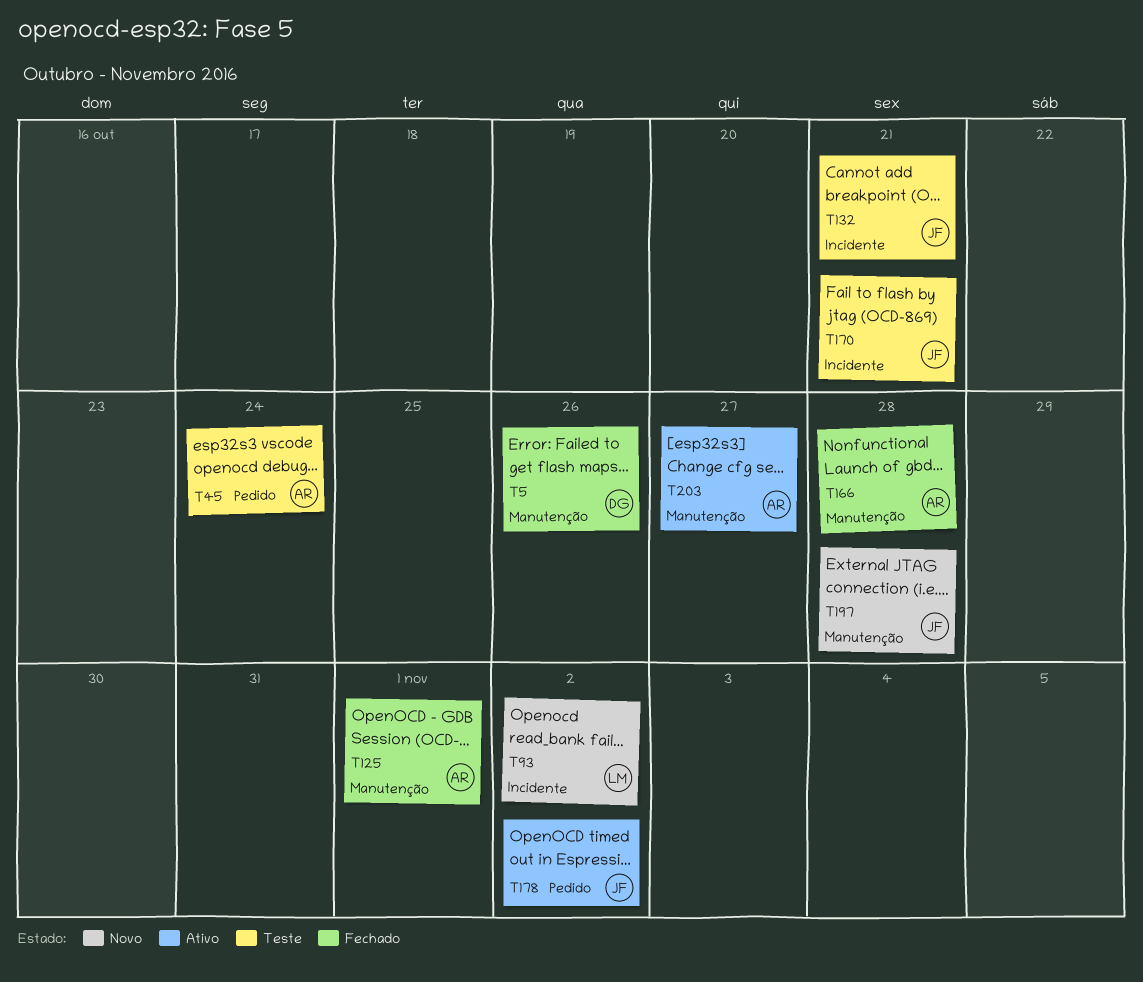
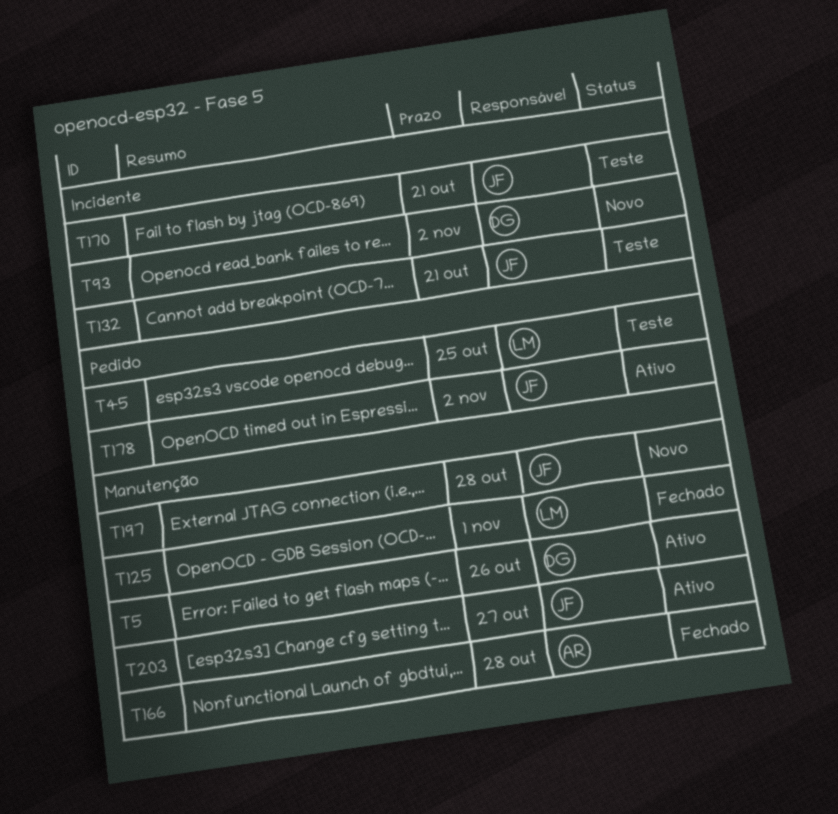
T5, status: Fechado -> Ativo
T45, owner: AR -> LM
T45, due: Oct 24 -> Oct 25
T93, owner: LM -> DG
T125, owner: AR -> LM
T203, owner: AR -> JF

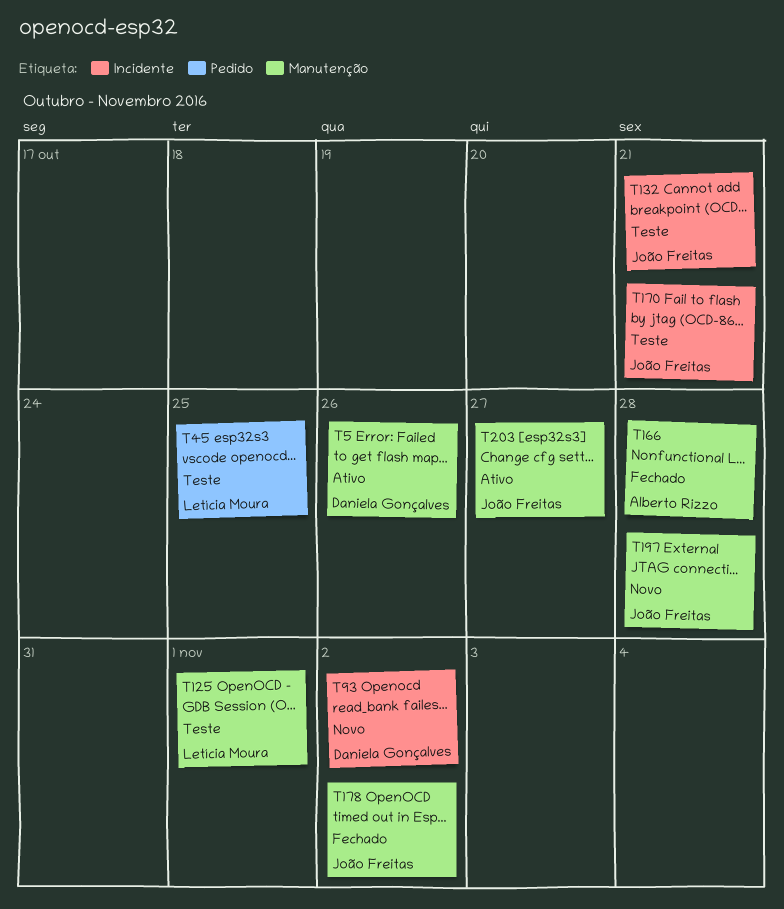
T125, status: Fechado -> Teste
T178, status: Ativo -> Fechado
T178, label: Pedido -> Manutenção

